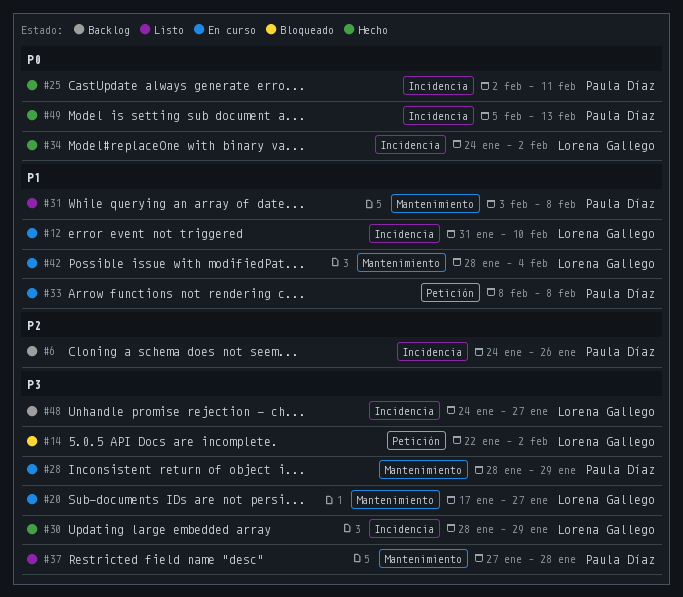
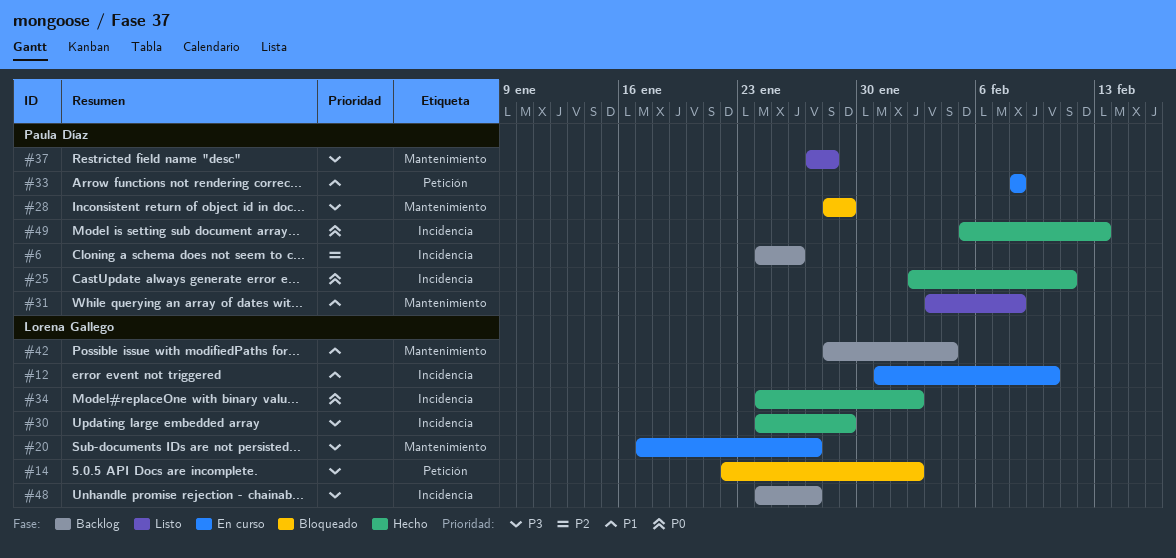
#28, status: En curso -> Bloqueado
#30, start: Jan 28 -> Jan 24
#42, status: En curso -> Backlog

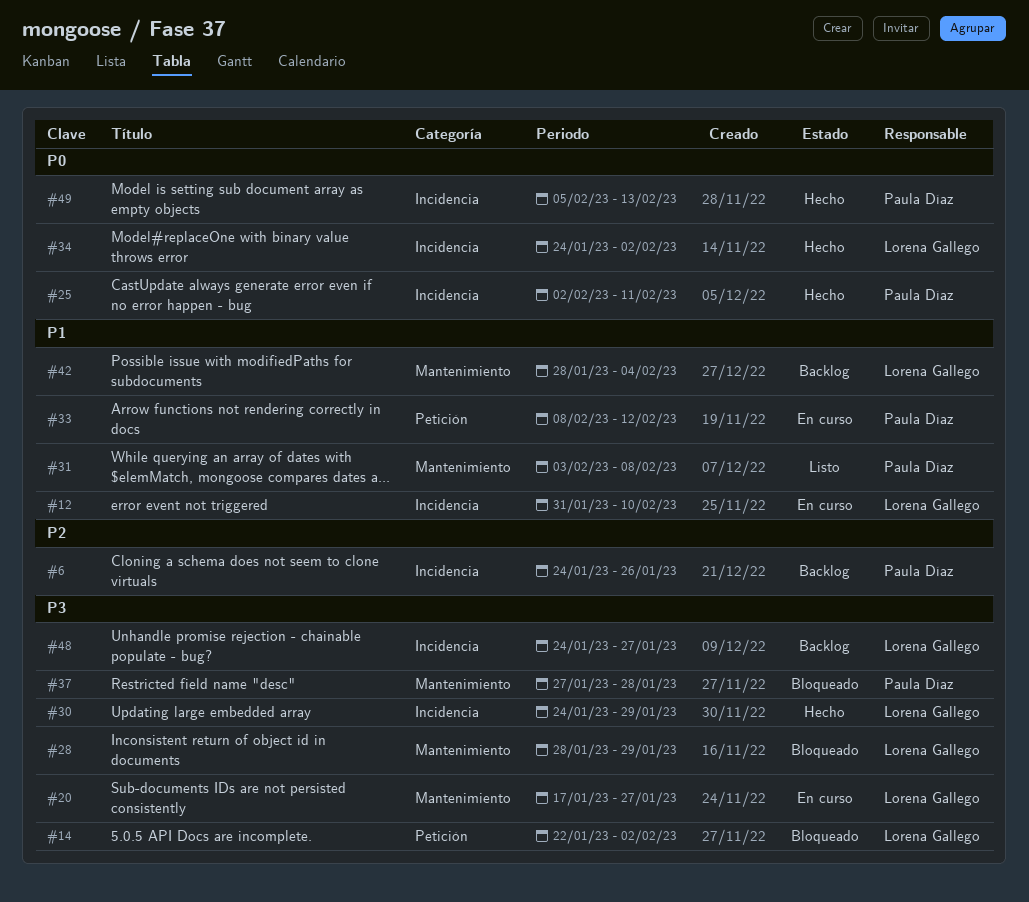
#28, owner: Paula Díaz -> Lorena Gallego
#33, due: Feb 8 -> Feb 12
#37, status: Listo -> Bloqueado

